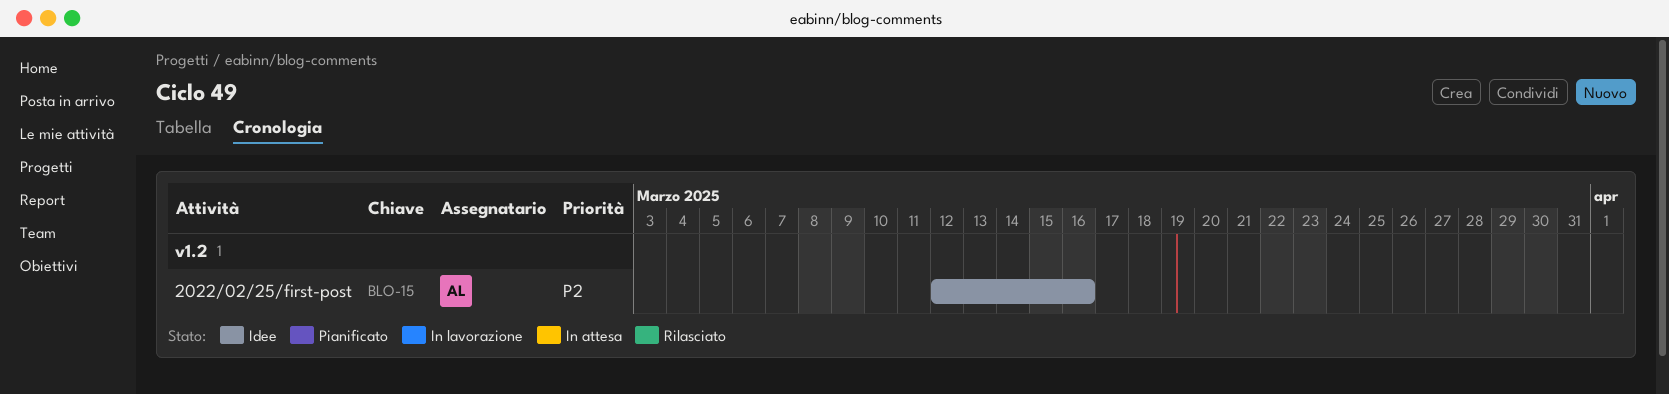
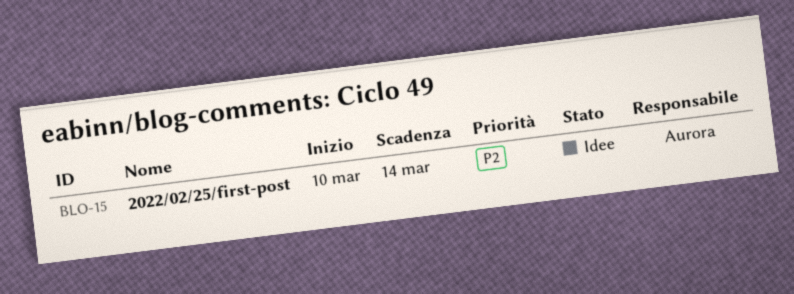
BLO-15, start: Mar 12 -> Mar 10
BLO-15, due: Mar 16 -> Mar 14

